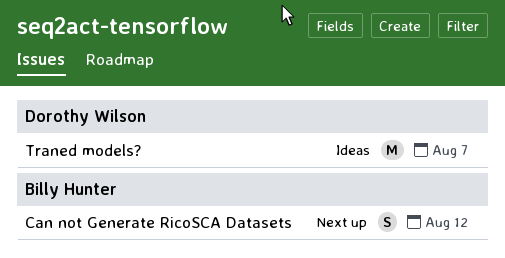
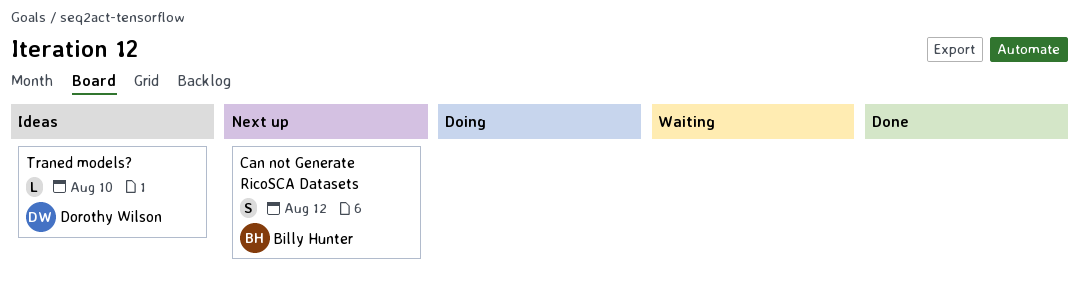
Traned models?, estimate: M -> L
Traned models?, due: Aug 7 -> Aug 10

